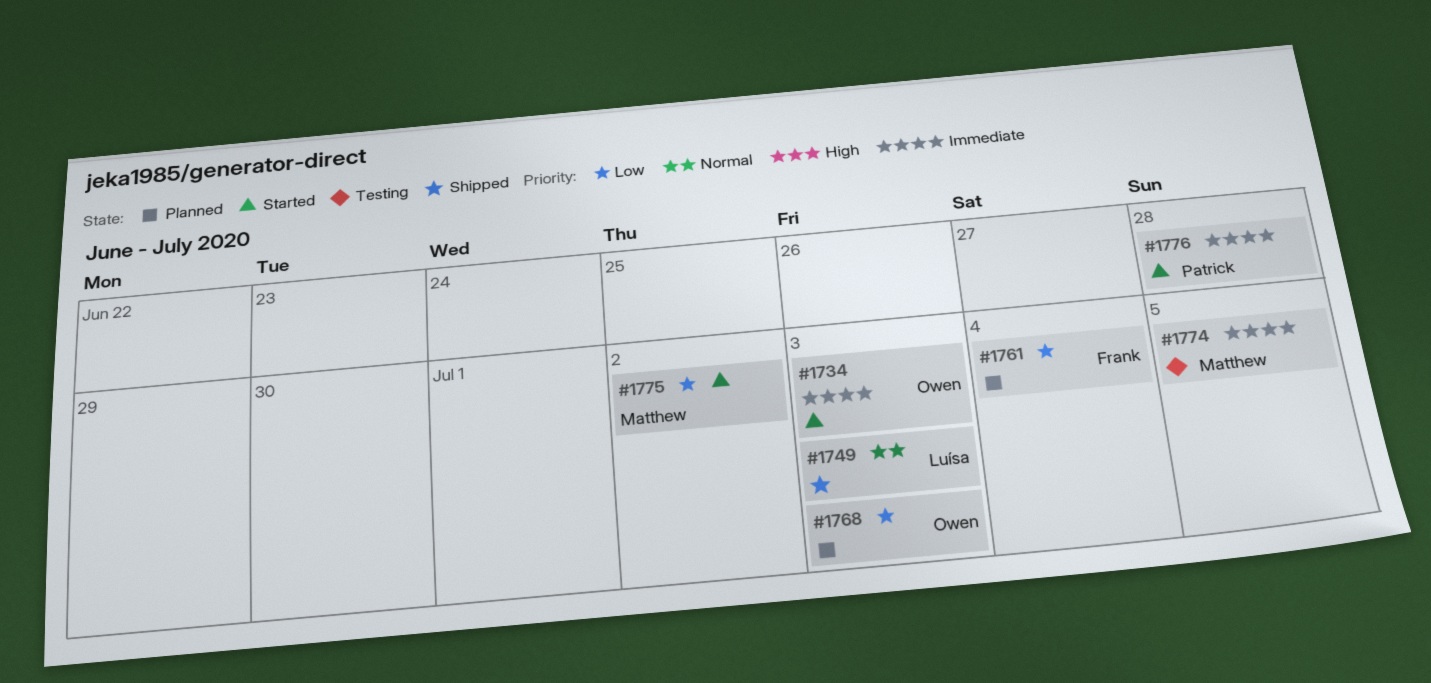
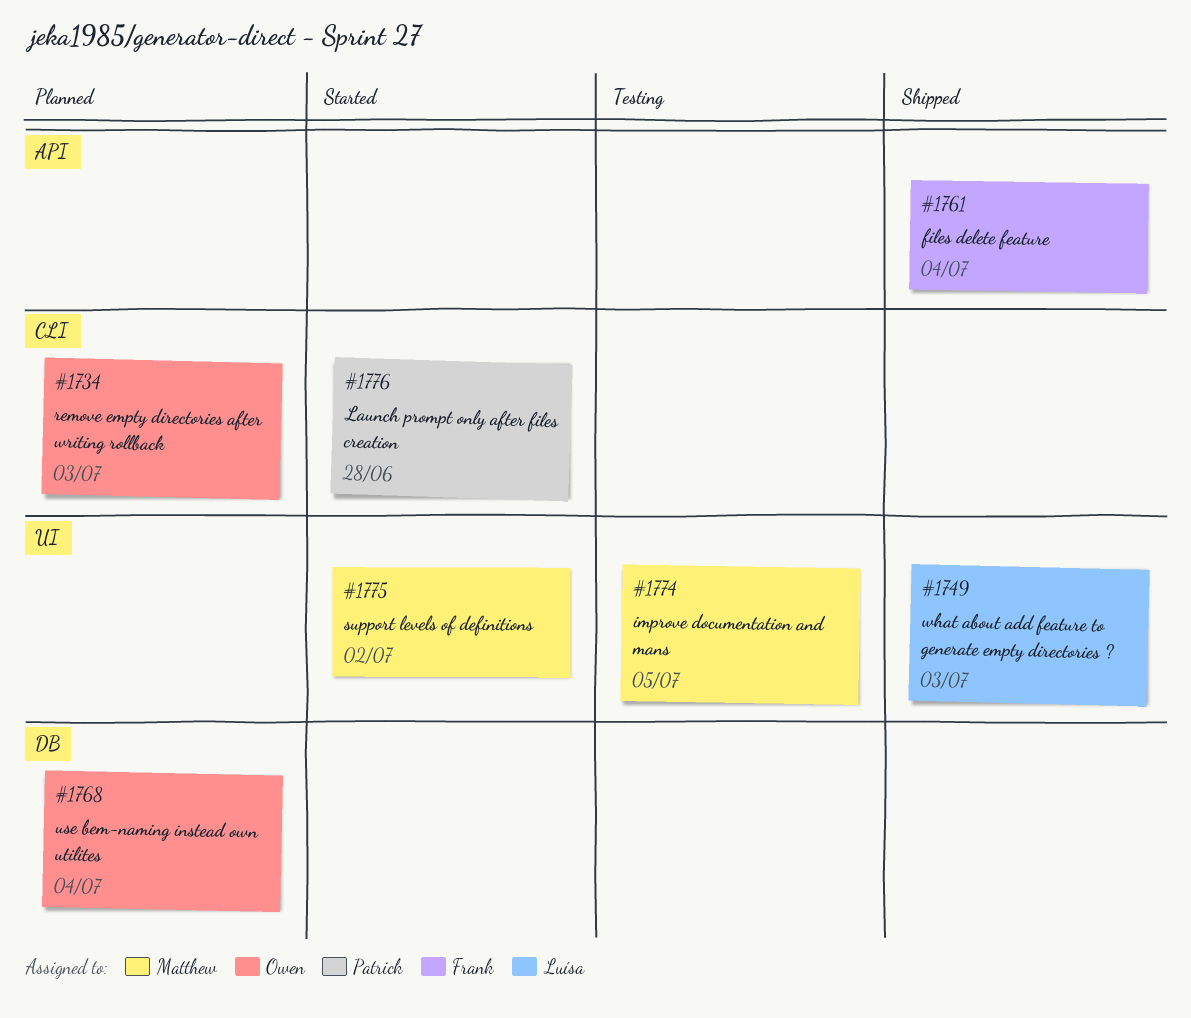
#1734, status: Started -> Planned
#1761, status: Planned -> Shipped
#1768, due: Jul 3 -> Jul 4

